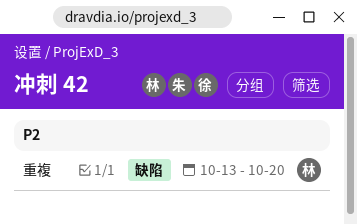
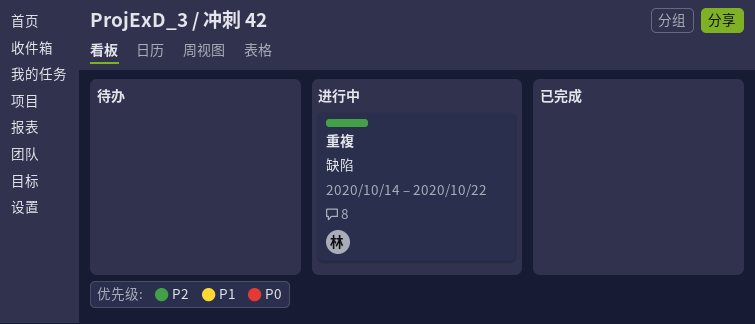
重複, start: Oct 13 -> Oct 14
重複, due: Oct 20 -> Oct 22

